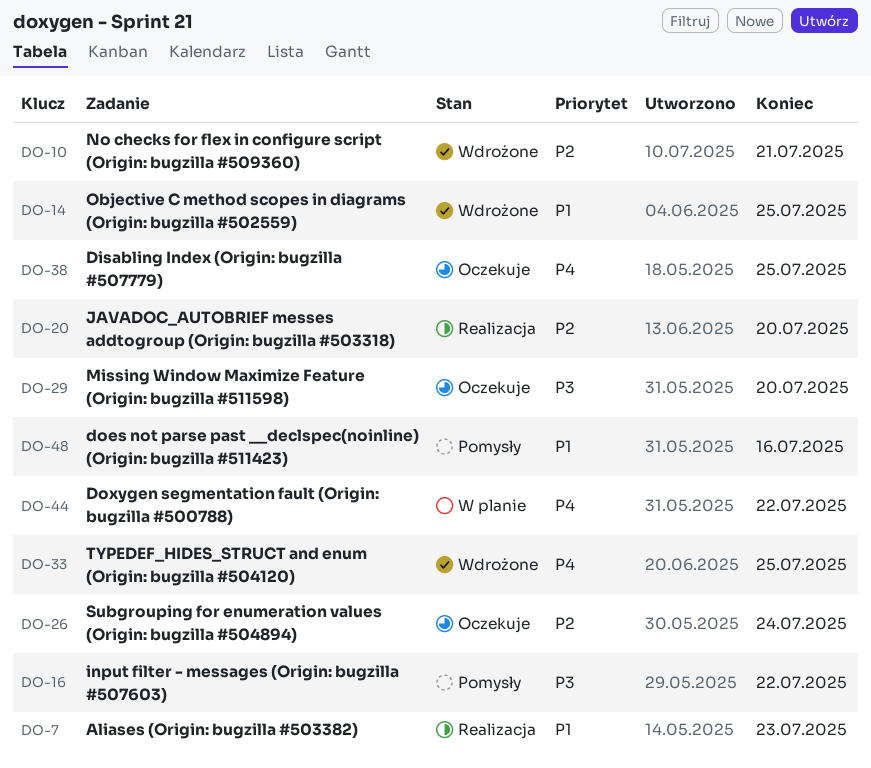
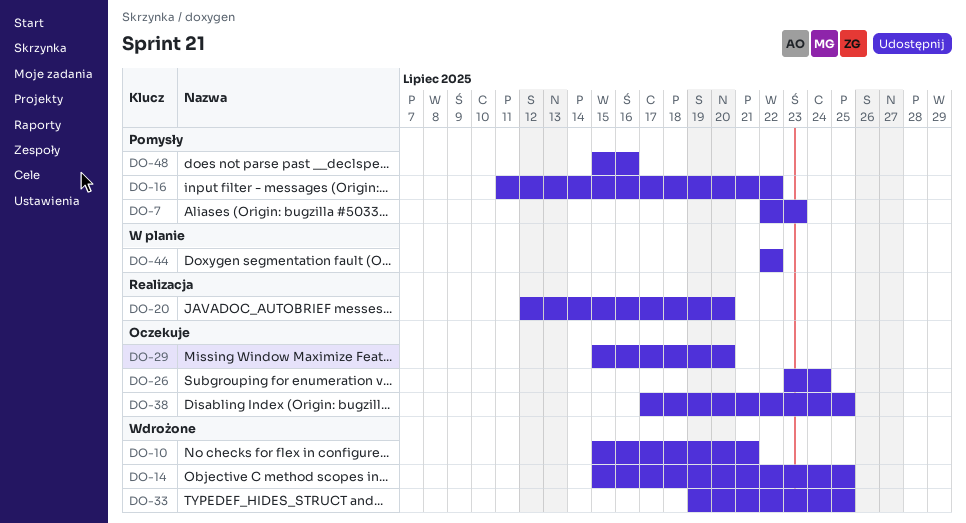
DO-7, status: Realizacja -> Pomysły

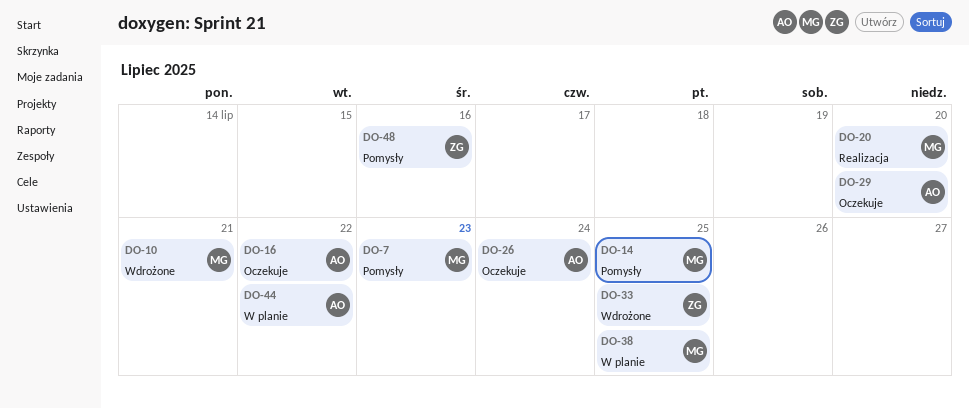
DO-14, status: Wdrożone -> Pomysły
DO-16, status: Pomysły -> Oczekuje
DO-38, status: Oczekuje -> W planie

